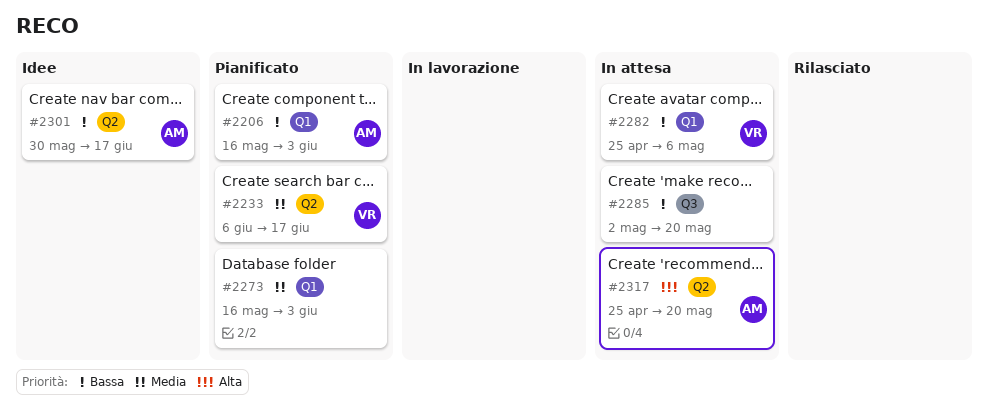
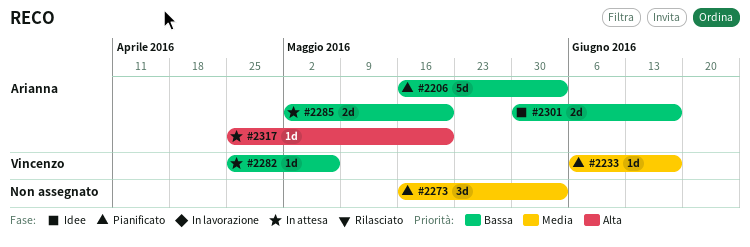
#2285, owner: none -> Arianna

